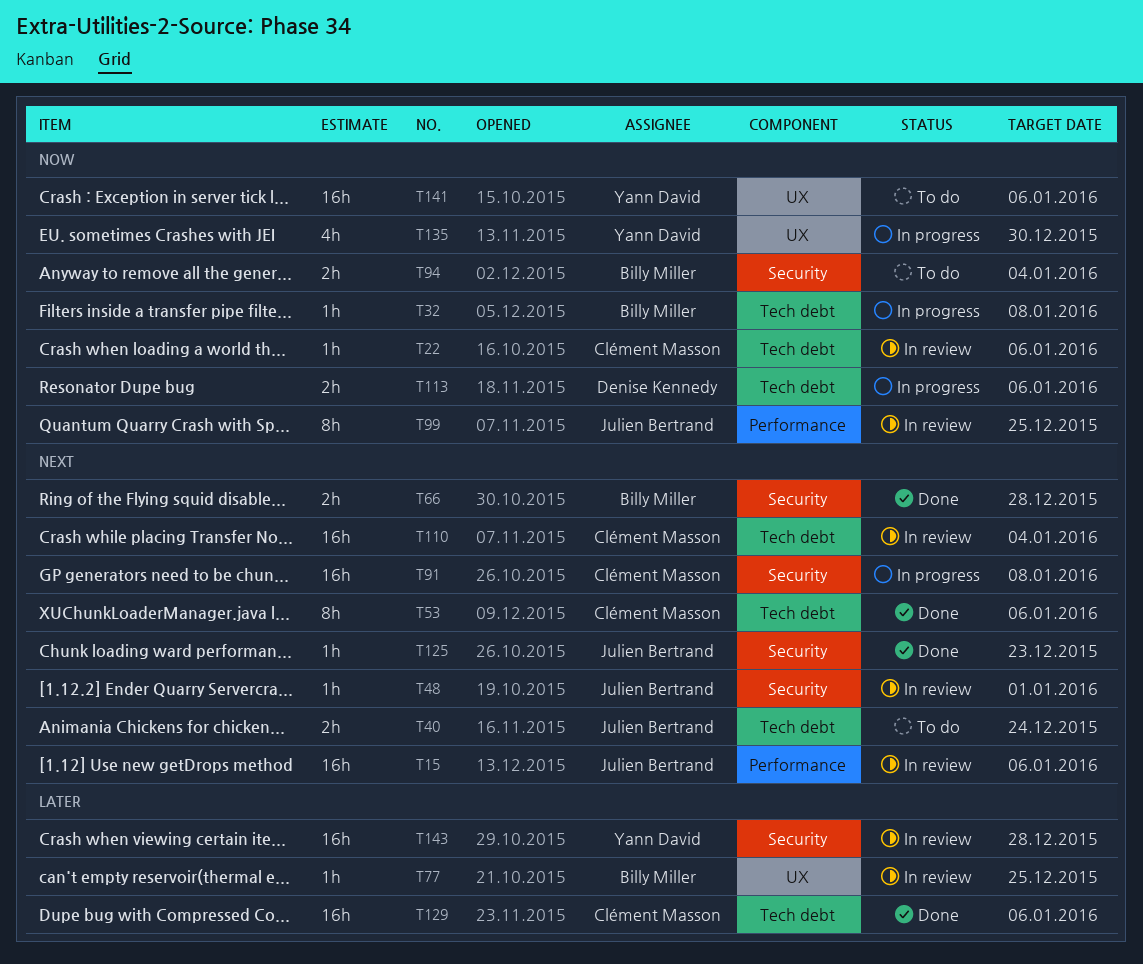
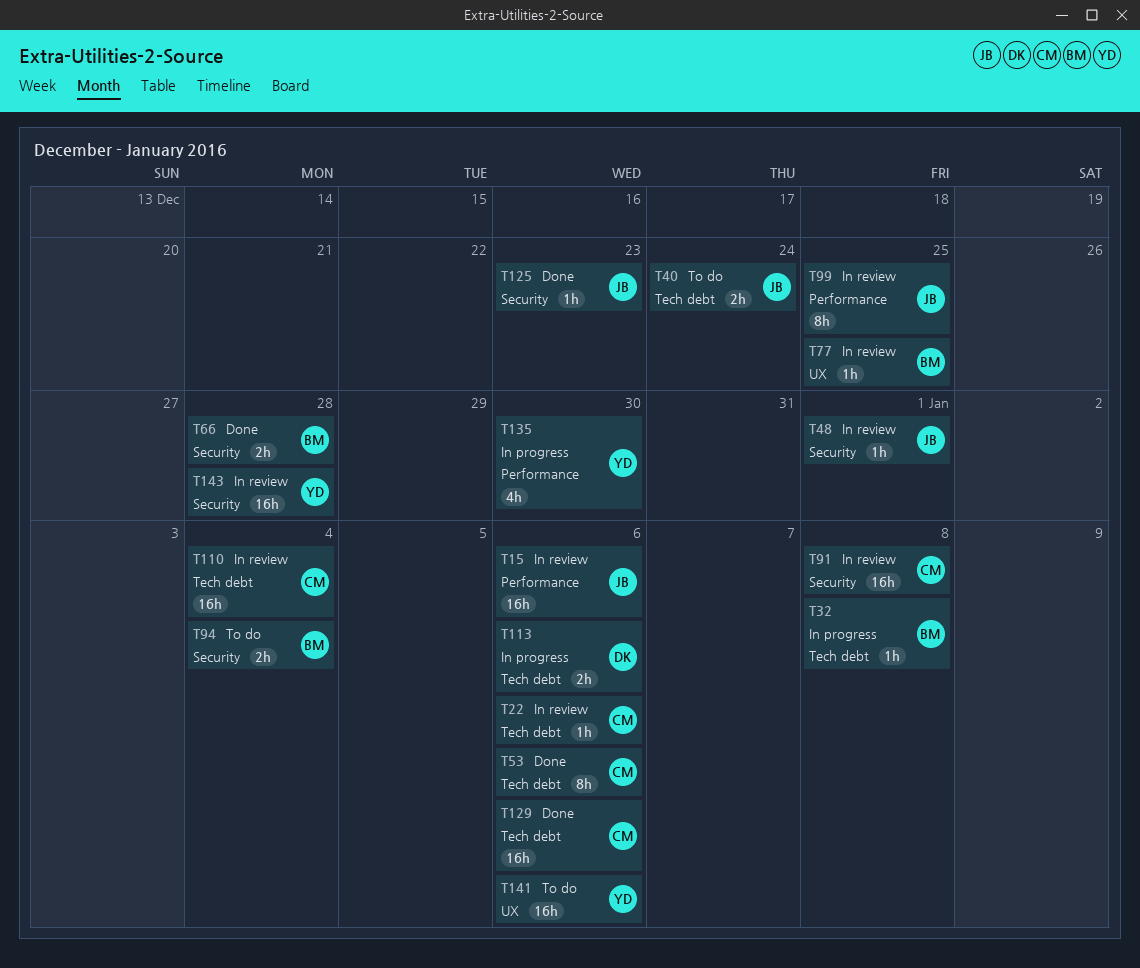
T91, status: In progress -> In review
T135, label: UX -> Performance

